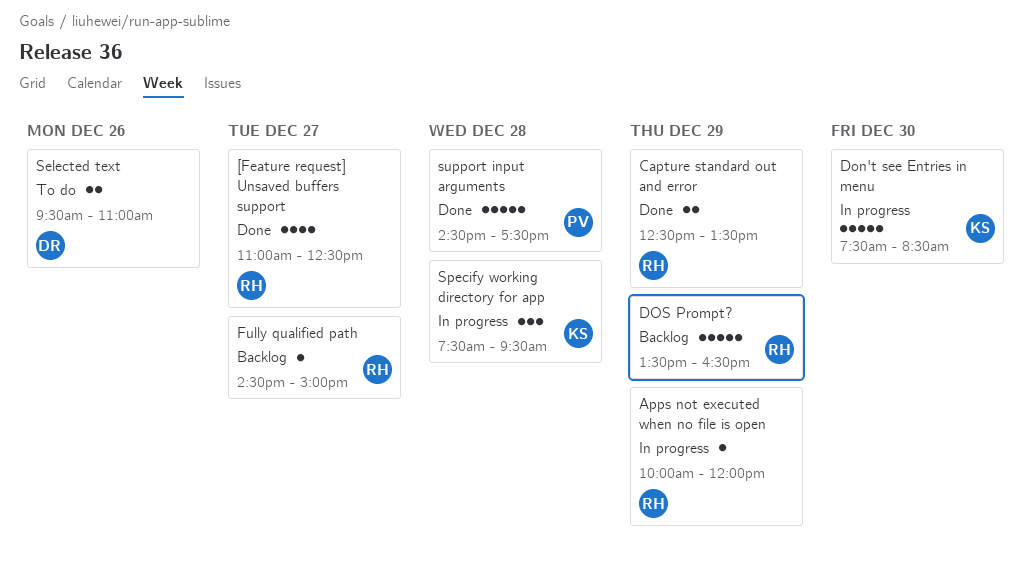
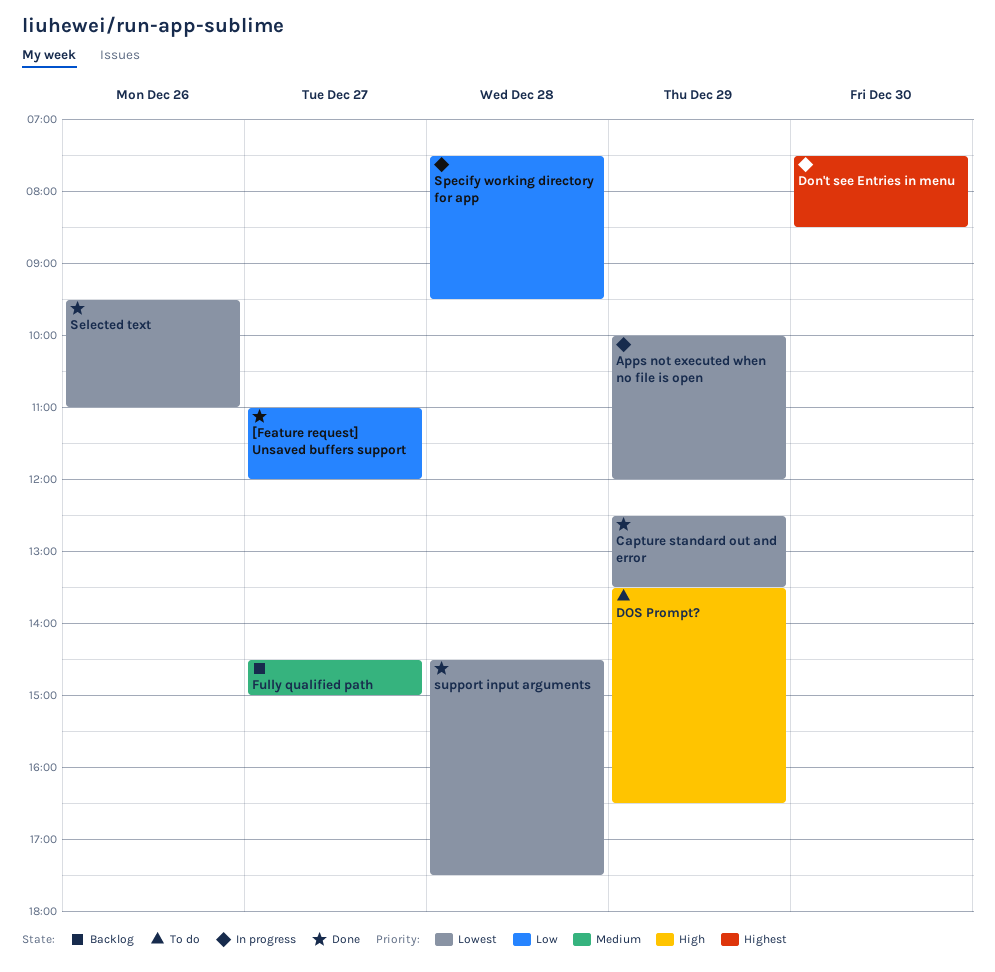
[Feature request] Unsaved buffers support, ends: 12:30 -> 12:00
DOS Prompt?, status: Backlog -> To do
Selected text, status: To do -> Done

